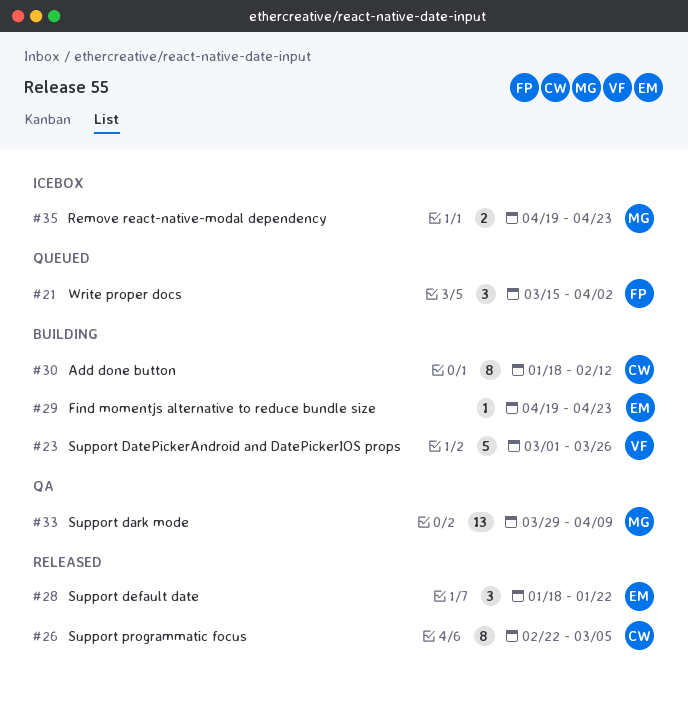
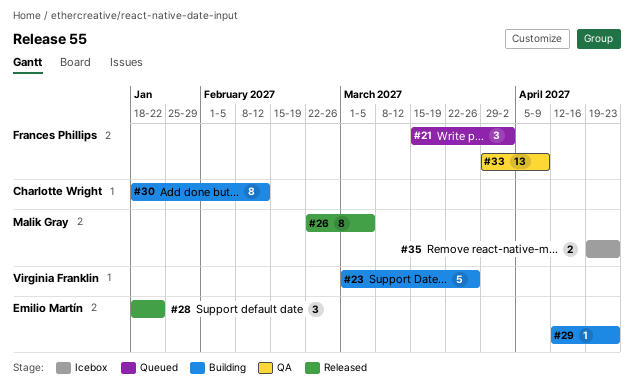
#26, owner: Charlotte Wright -> Malik Gray
#29, start: Apr 19 -> Apr 12
#33, owner: Malik Gray -> Frances Phillips

